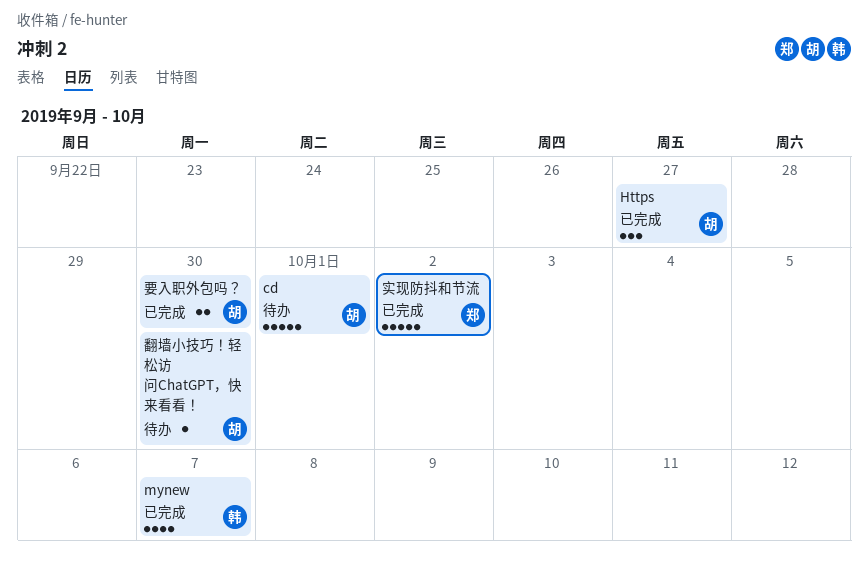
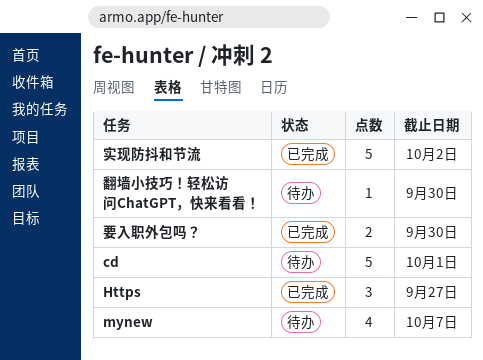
mynew, status: 已完成 -> 待办

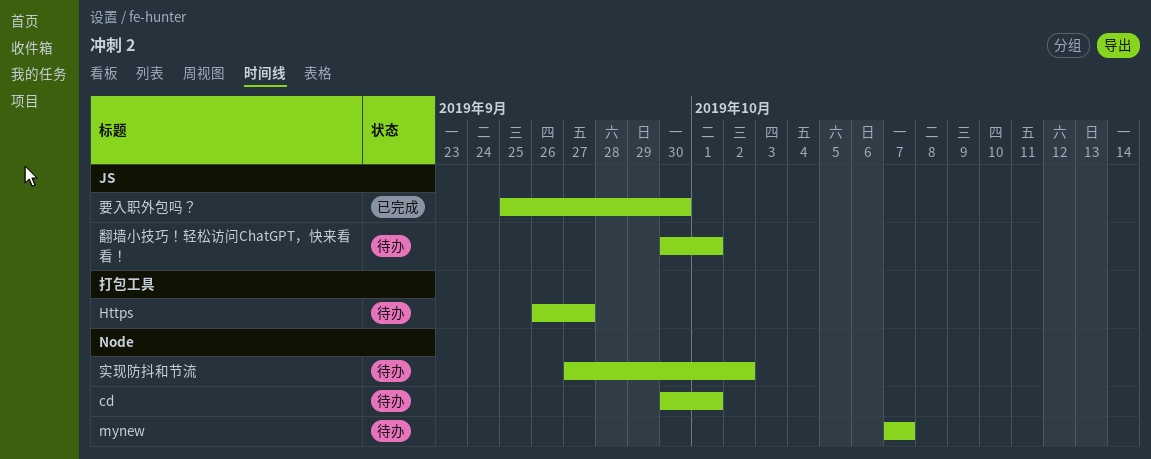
Https, status: 已完成 -> 待办
实现防抖和节流, status: 已完成 -> 待办
翻墙小技巧！轻松访问ChatGPT，快来看看！, due: Sep 30 -> Oct 1

